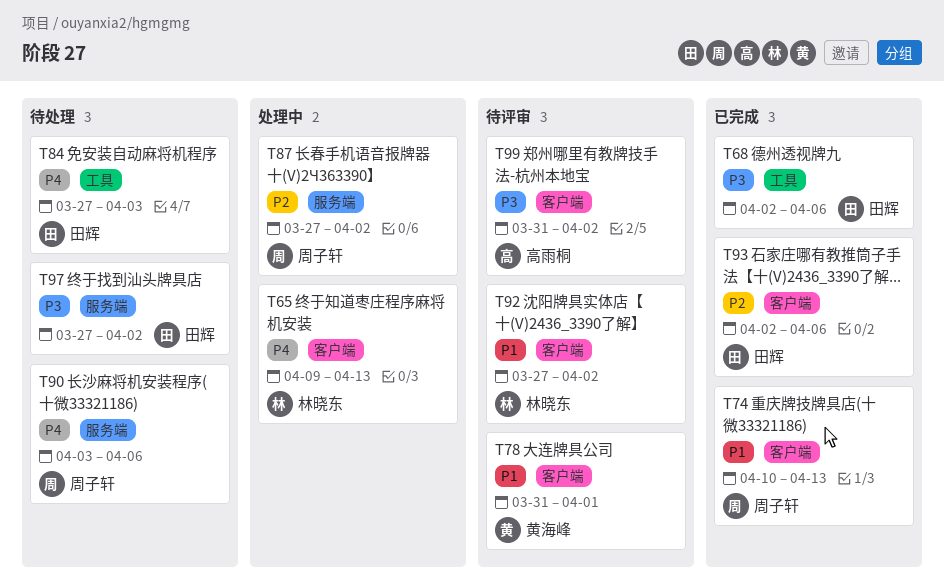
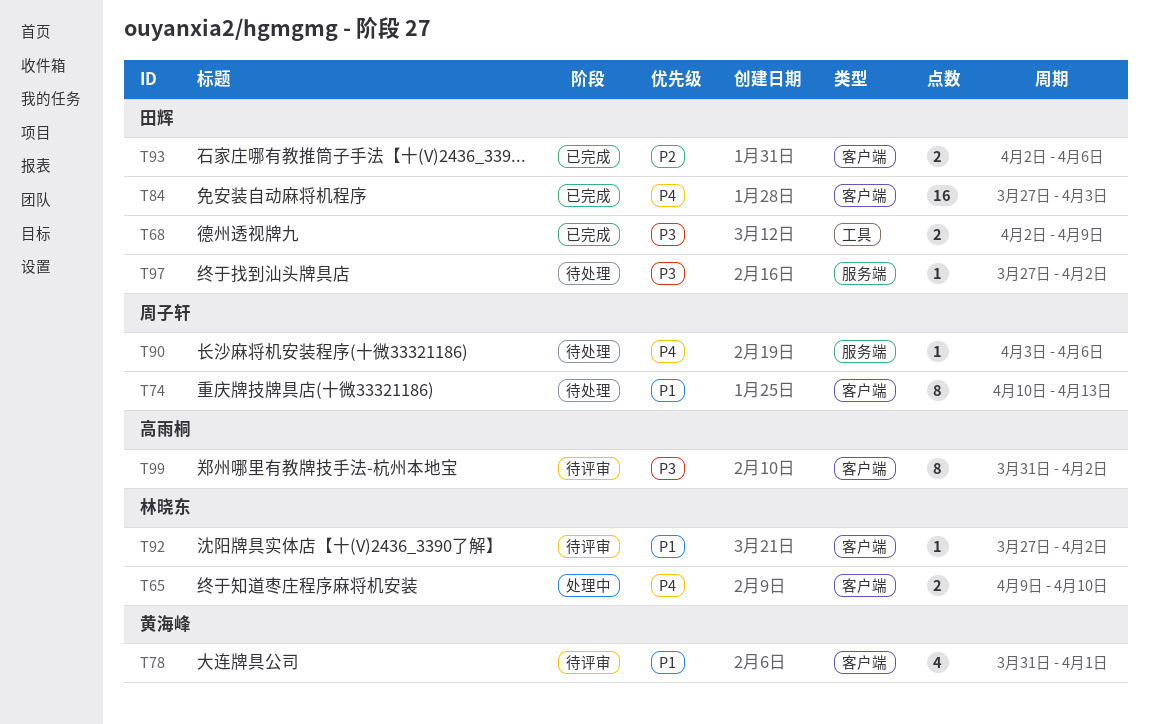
T65, due: Apr 13 -> Apr 10
T68, due: Apr 6 -> Apr 9
T74, status: 已完成 -> 待处理
T84, status: 待处理 -> 已完成
T84, label: 工具 -> 客户端
T87: present -> none

